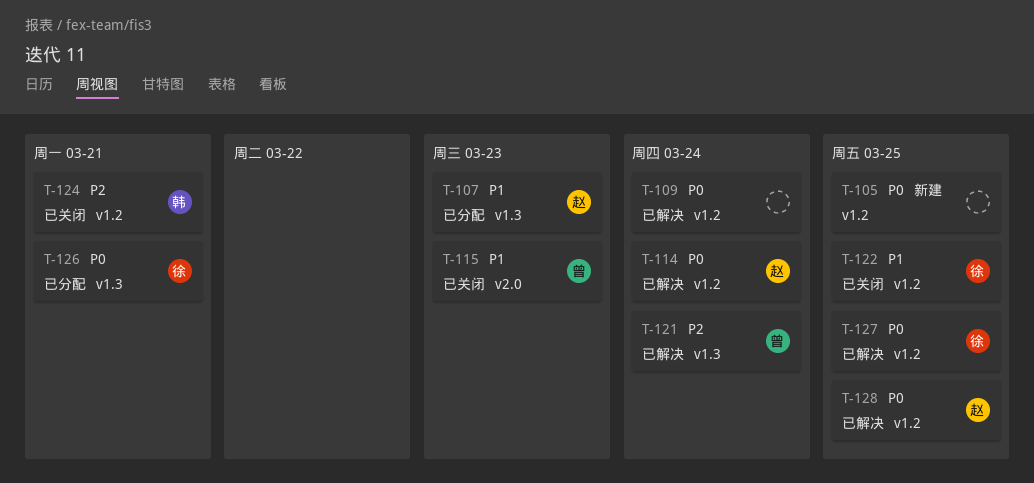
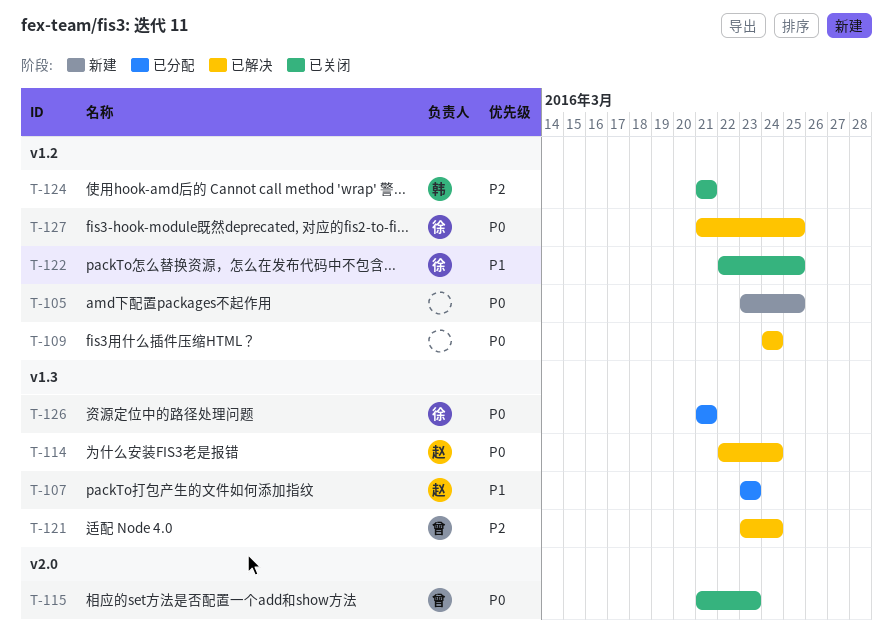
T-114, label: v1.2 -> v1.3
T-115, priority: P1 -> P0
T-128: present -> none

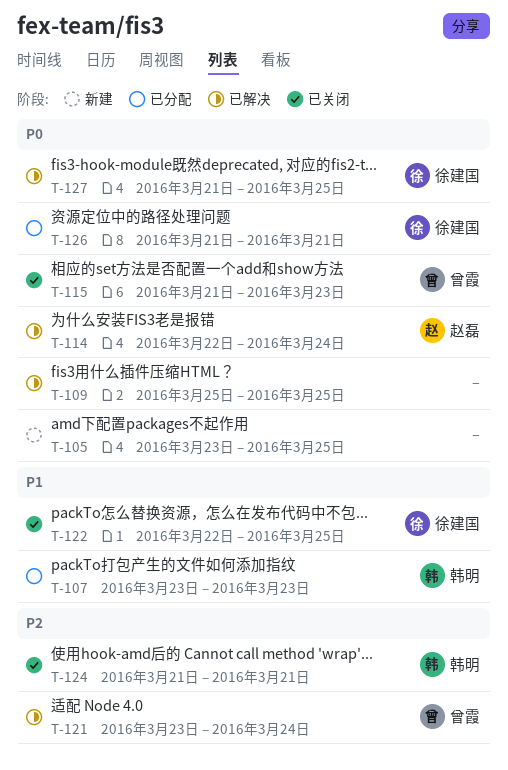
T-107, owner: 赵磊 -> 韩明
T-109, start: Mar 24 -> Mar 25
T-109, due: Mar 24 -> Mar 25

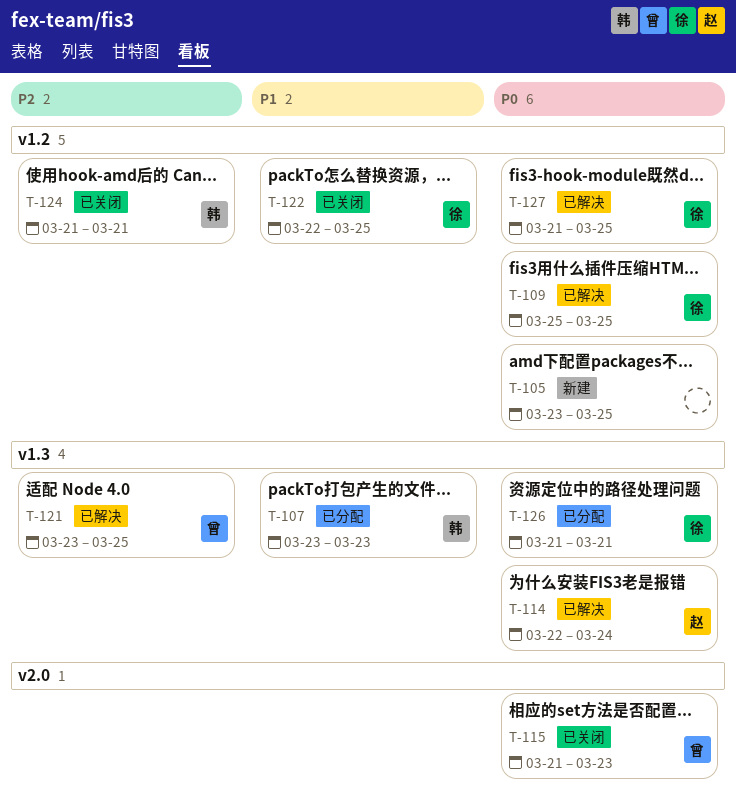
T-109, owner: none -> 徐建国
T-121, due: Mar 24 -> Mar 25

